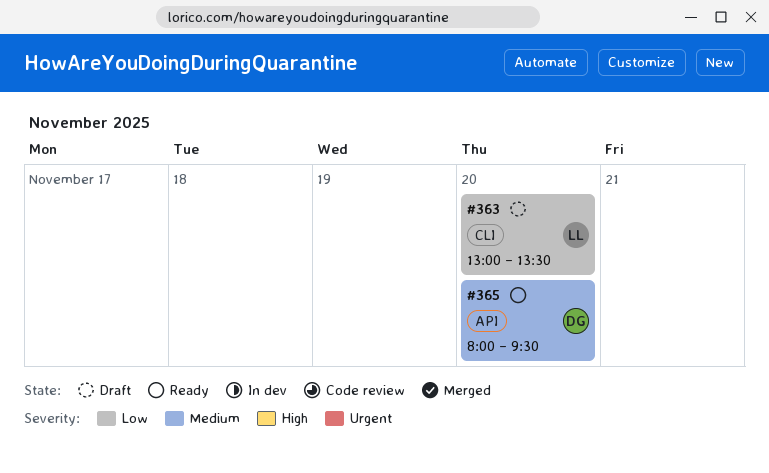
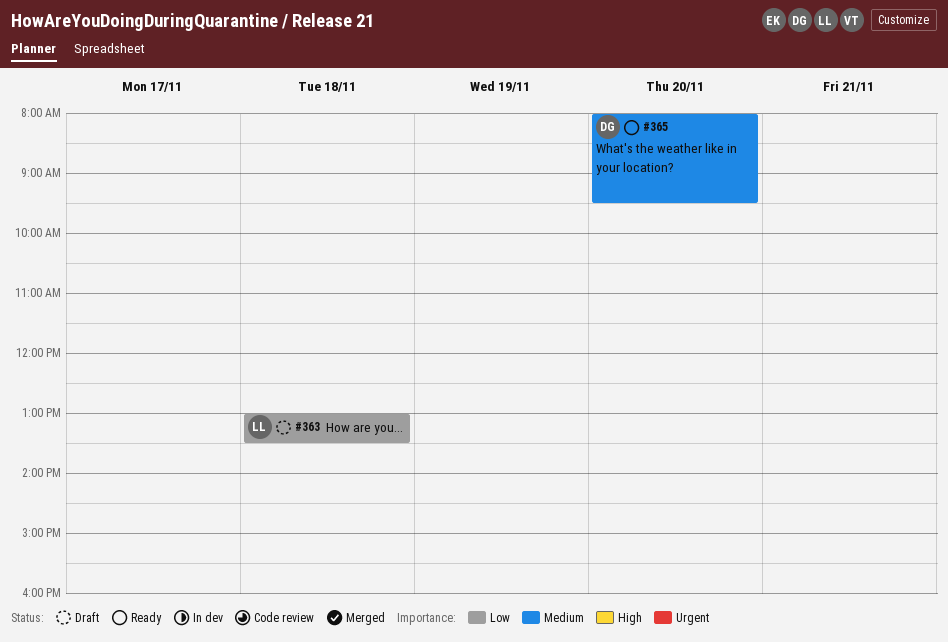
#363, day: Nov 20 -> Nov 18

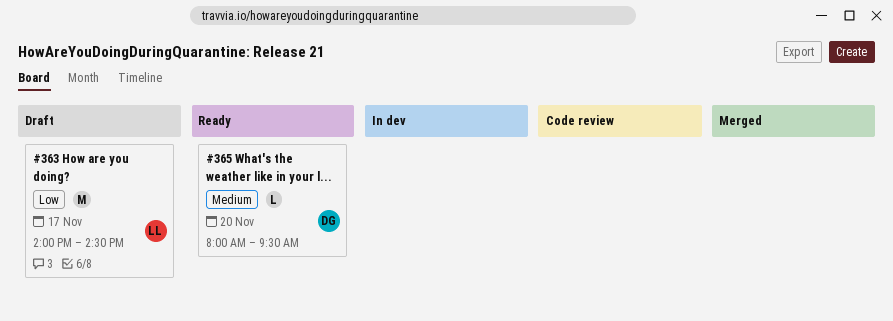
#363, day: Nov 18 -> Nov 17
#363, begins: 13:00 -> 14:00
#363, ends: 13:30 -> 14:30

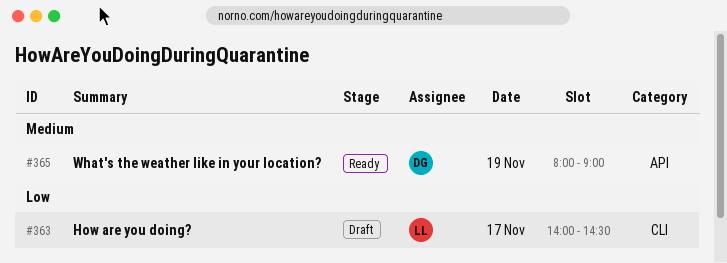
#365, day: Nov 20 -> Nov 19
#365, ends: 09:30 -> 09:00

